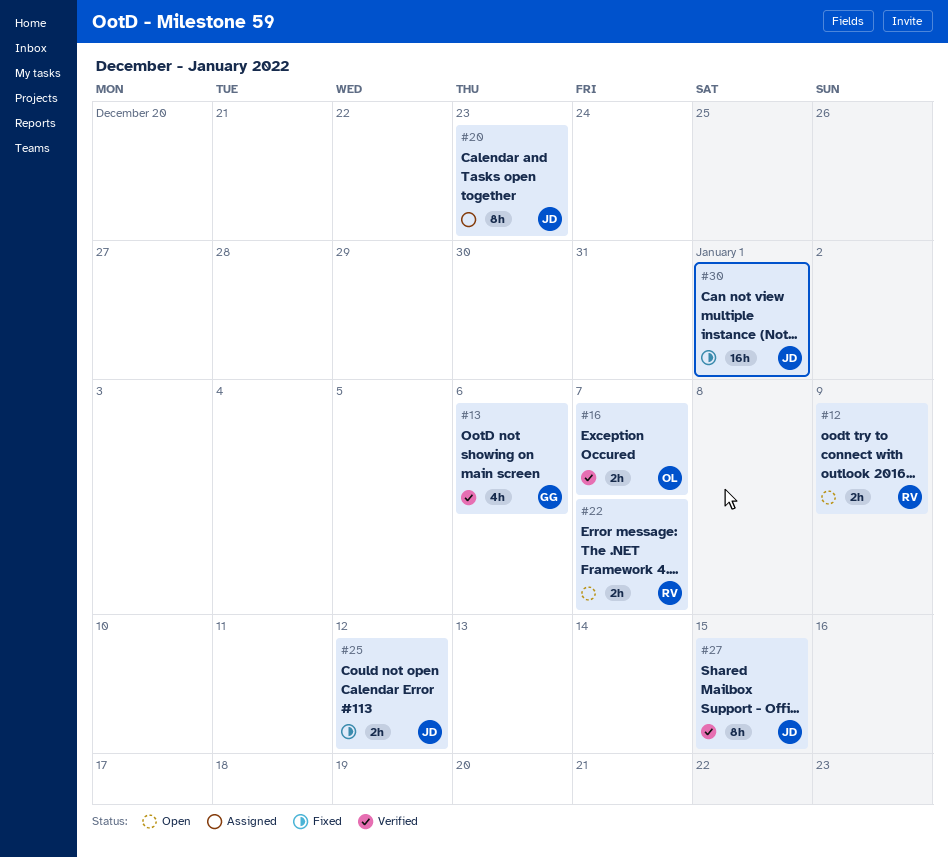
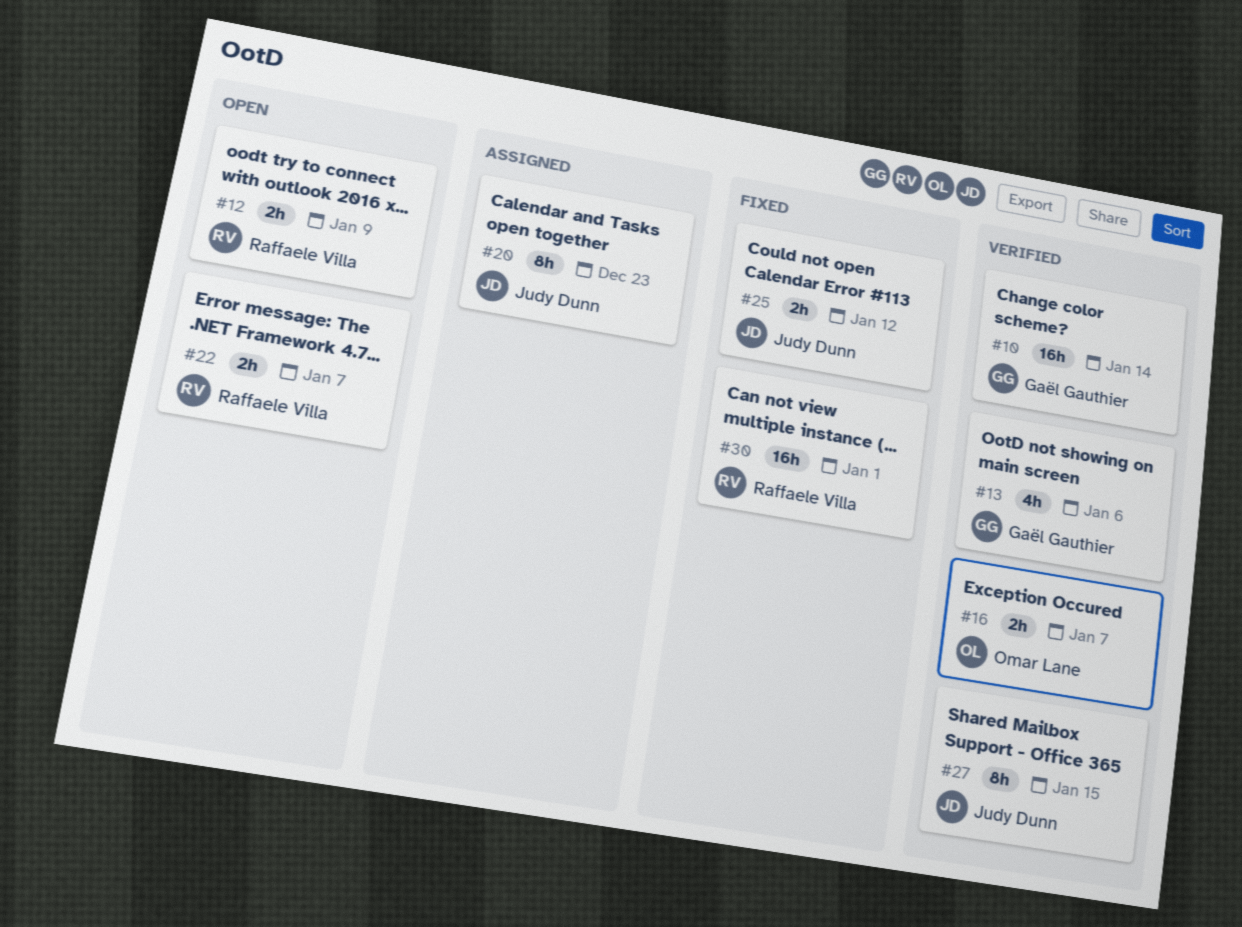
#10: none -> present
#30, owner: Judy Dunn -> Raffaele Villa

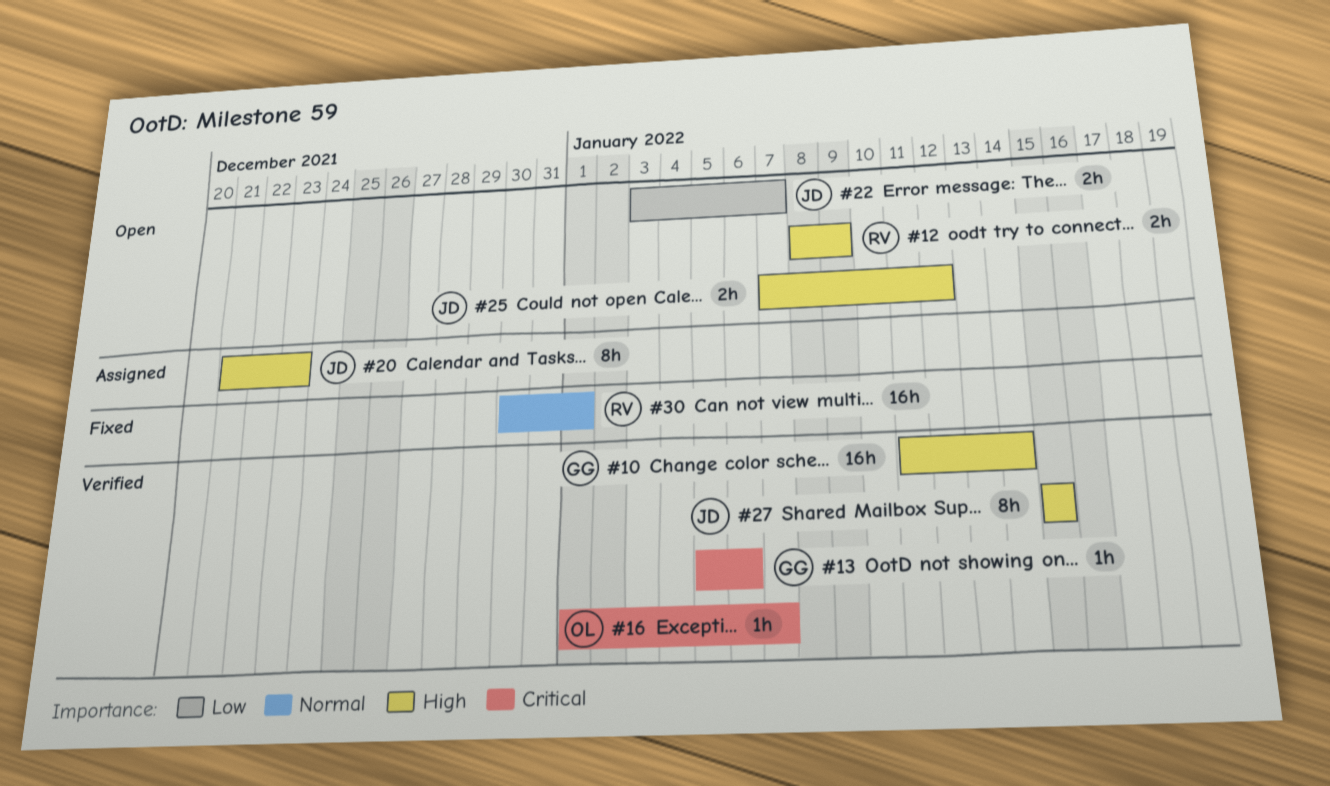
#13, estimate: 4h -> 1h
#16, estimate: 2h -> 1h
#22, owner: Raffaele Villa -> Judy Dunn
#25, status: Fixed -> Open

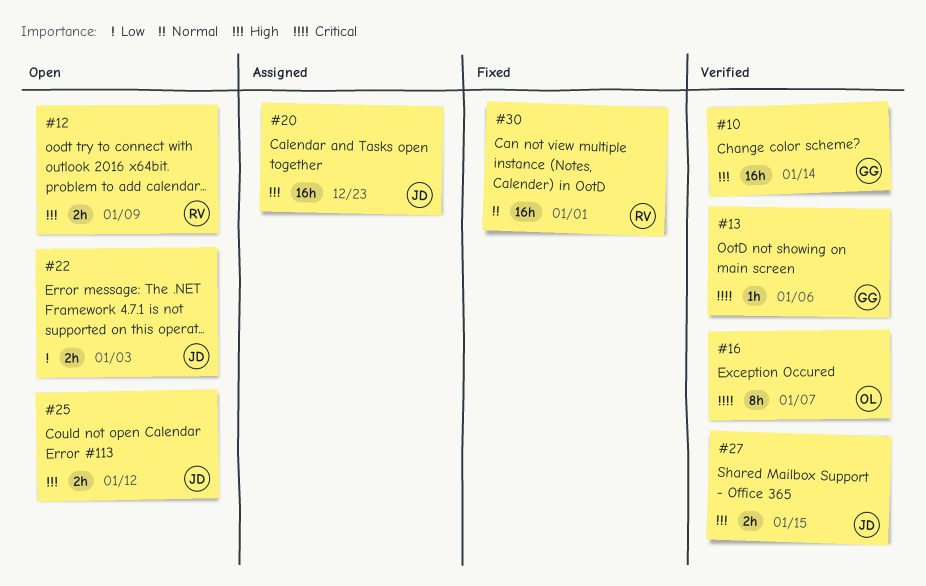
#16, estimate: 1h -> 8h
#20, estimate: 8h -> 16h
#22, due: Jan 7 -> Jan 3
#27, estimate: 8h -> 2h

